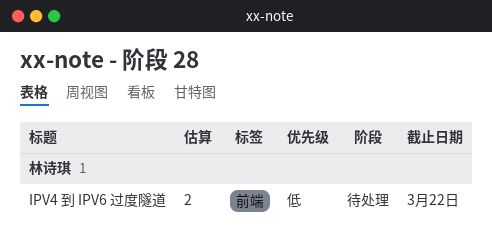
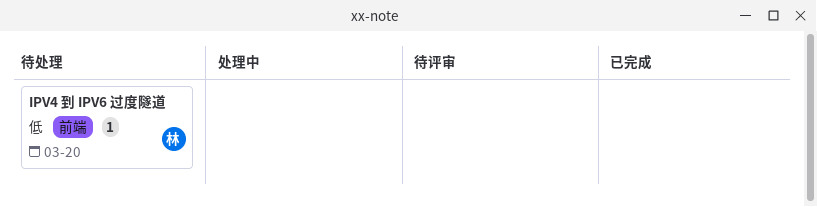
IPV4 到 IPV6 过度隧道, estimate: 2 -> 1
IPV4 到 IPV6 过度隧道, due: Mar 22 -> Mar 20

